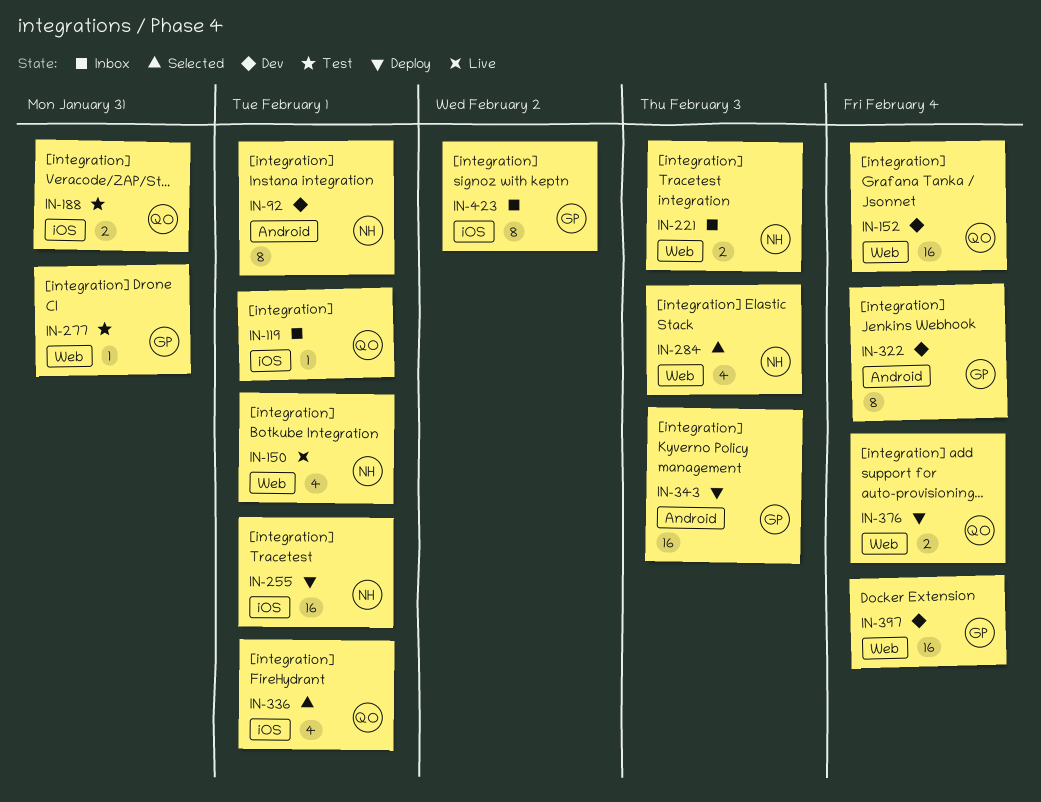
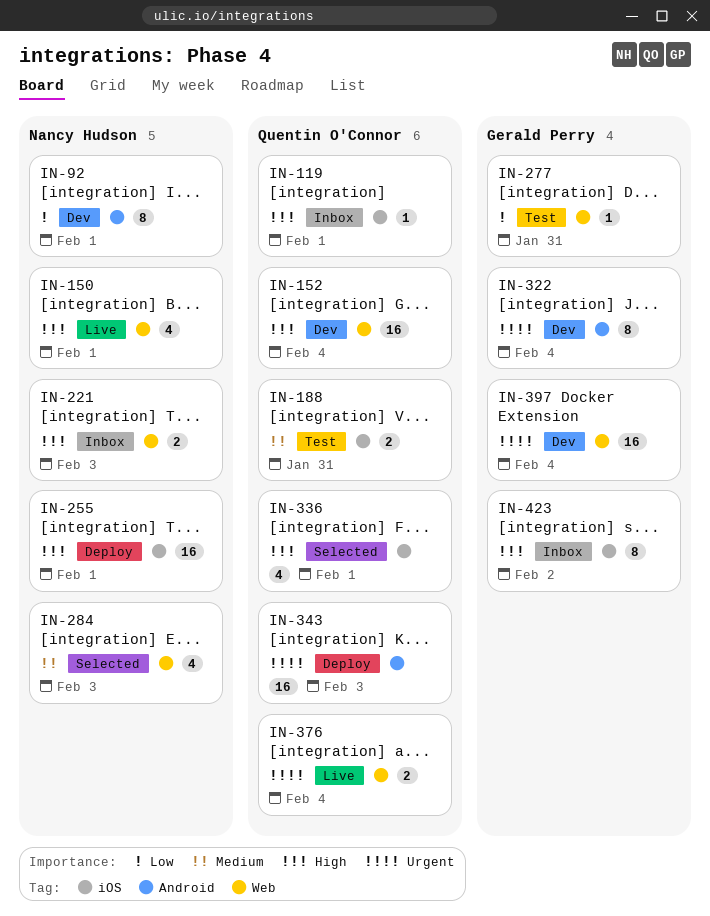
IN-343, owner: Gerald Perry -> Quentin O'Connor
IN-376, status: Deploy -> Live

